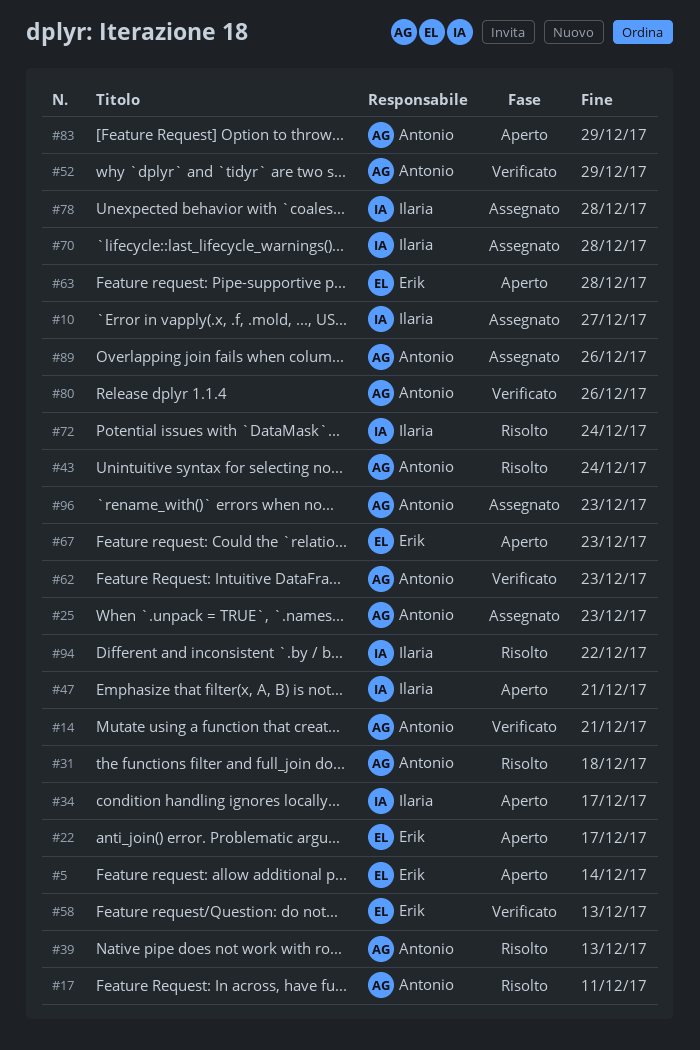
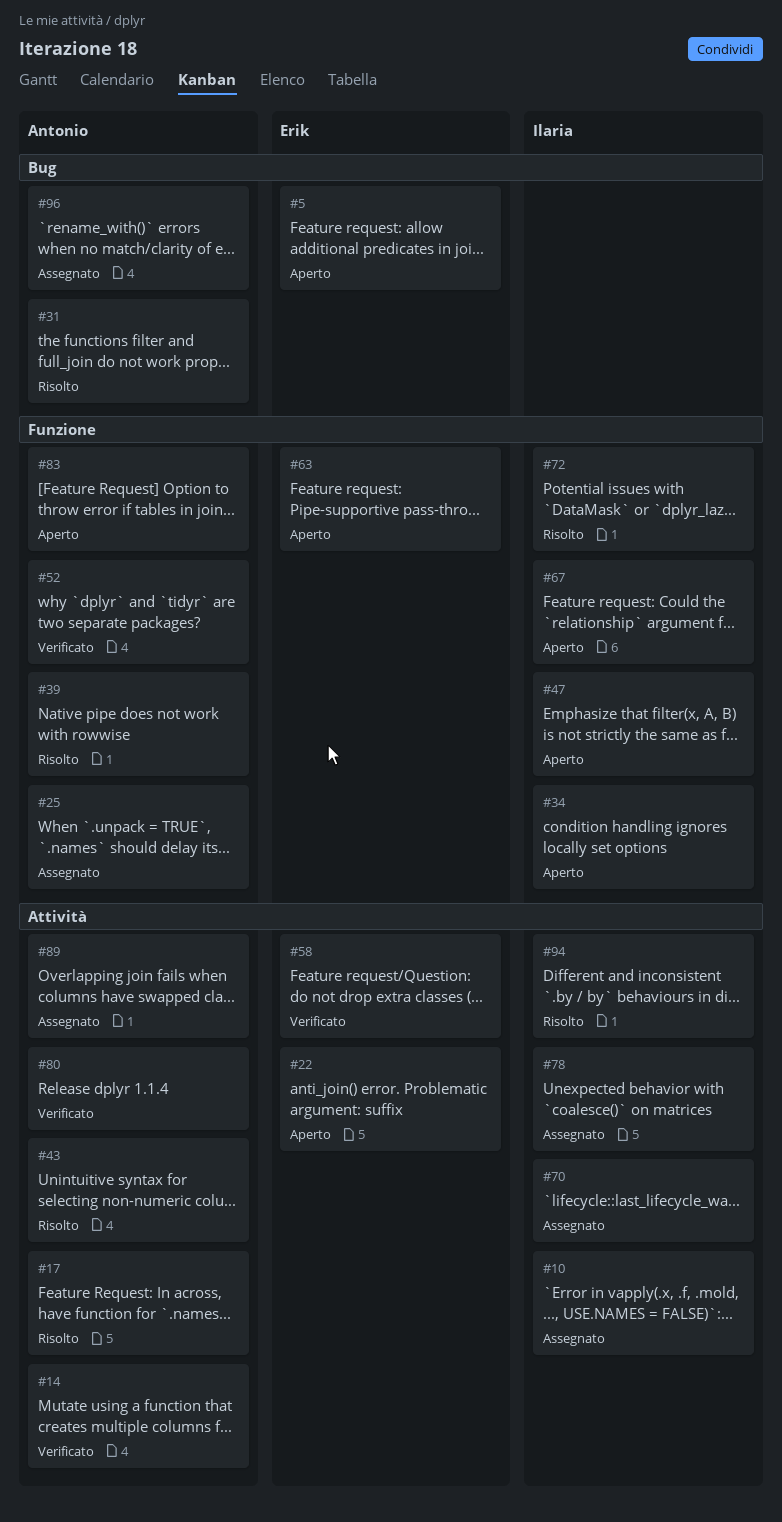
#62: present -> none
#67, owner: Erik -> Ilaria

